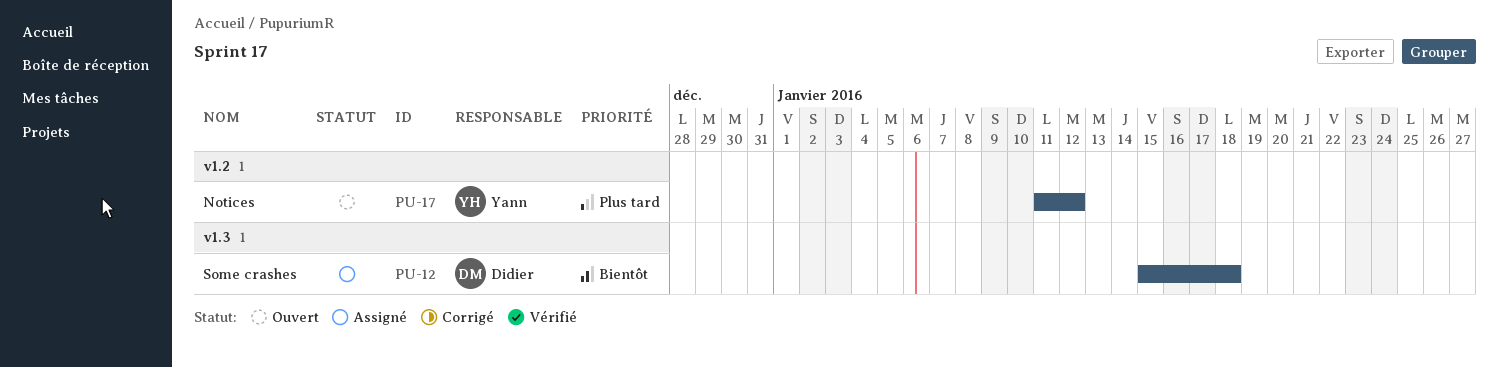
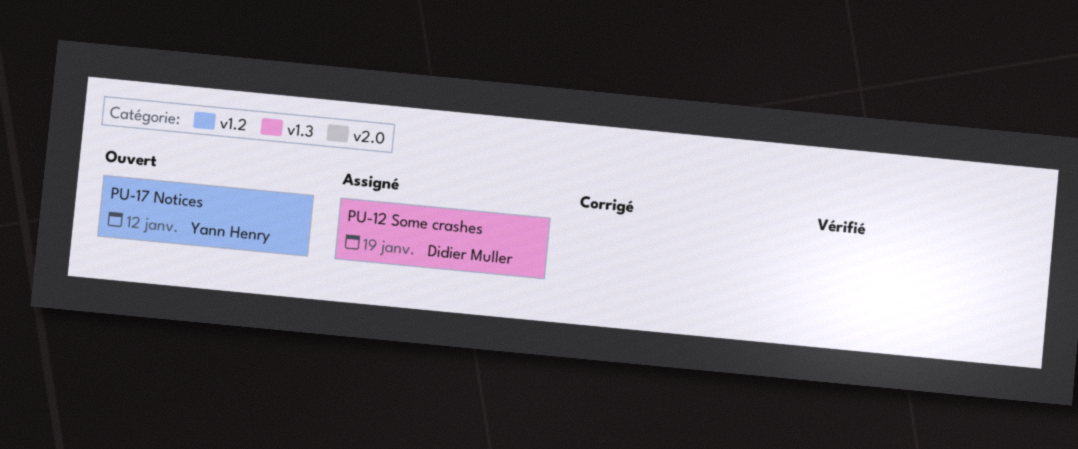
PU-12, due: Jan 18 -> Jan 19

